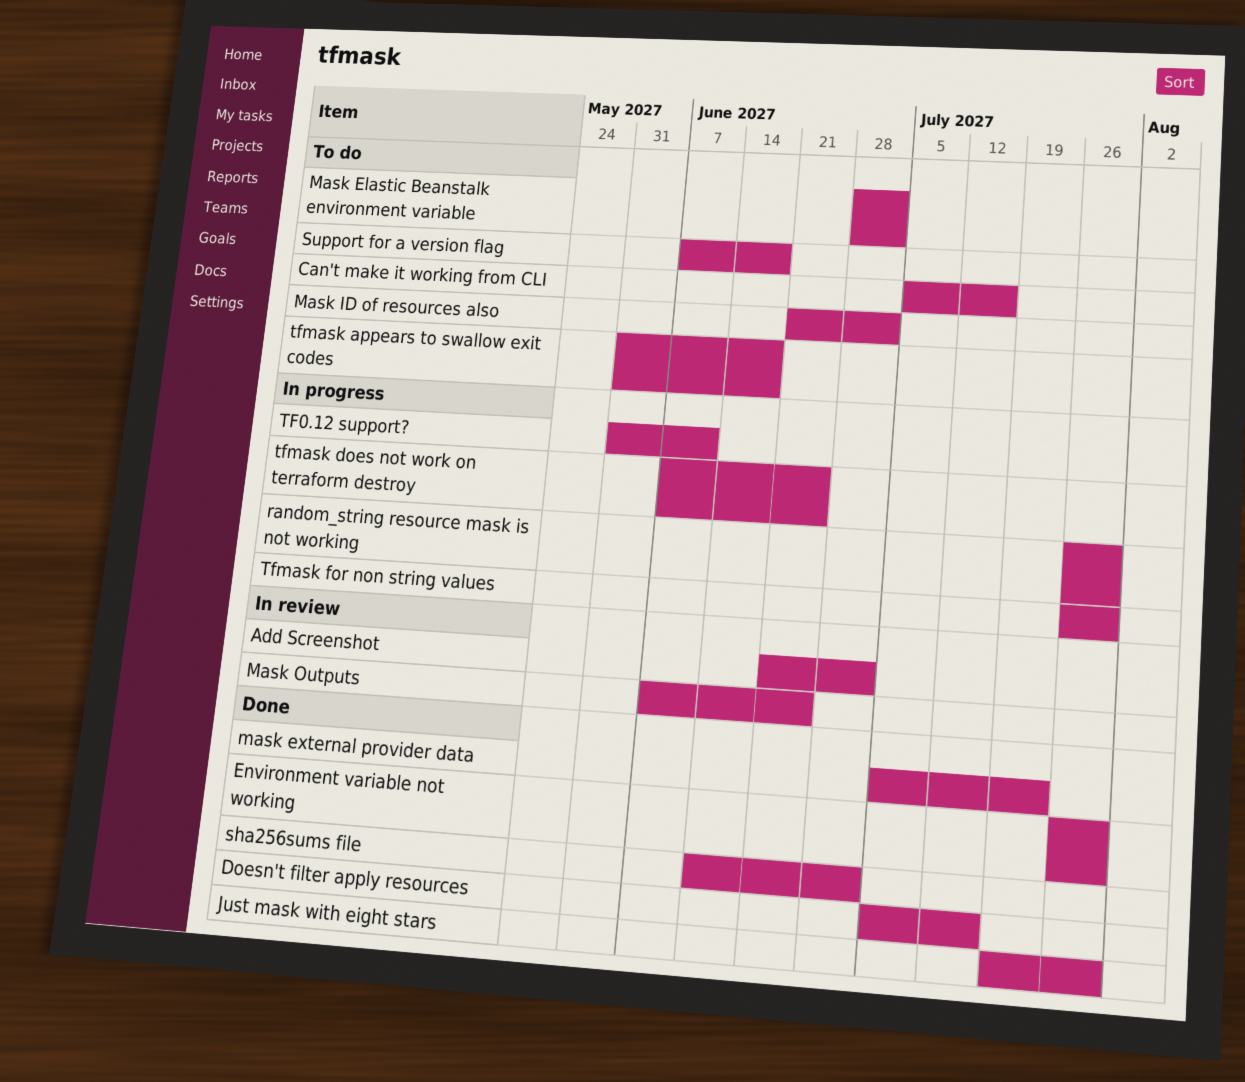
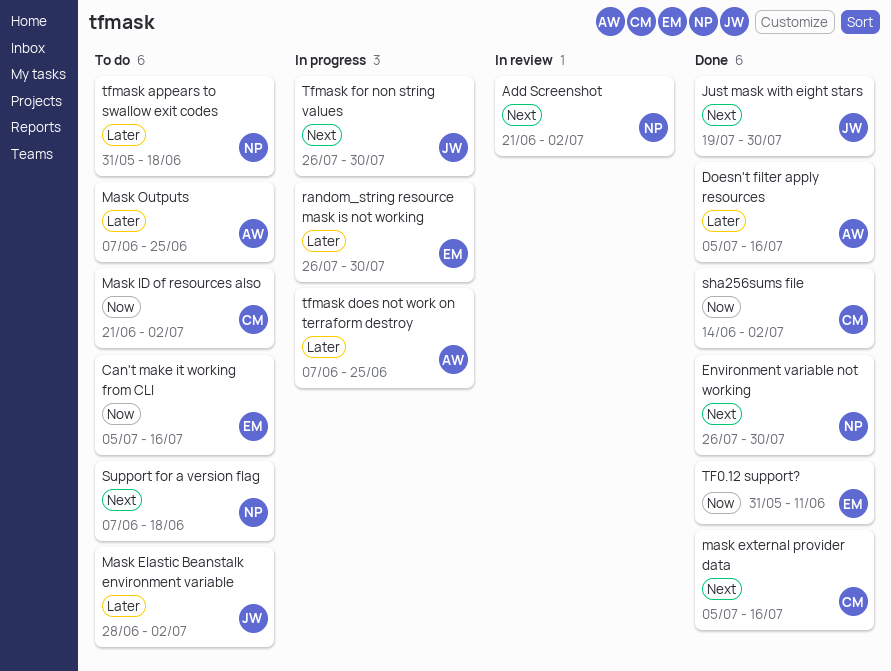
mask external provider data, due: Jul 23 -> Jul 16
Mask Outputs, status: In review -> To do
TF0.12 support?, status: In progress -> Done

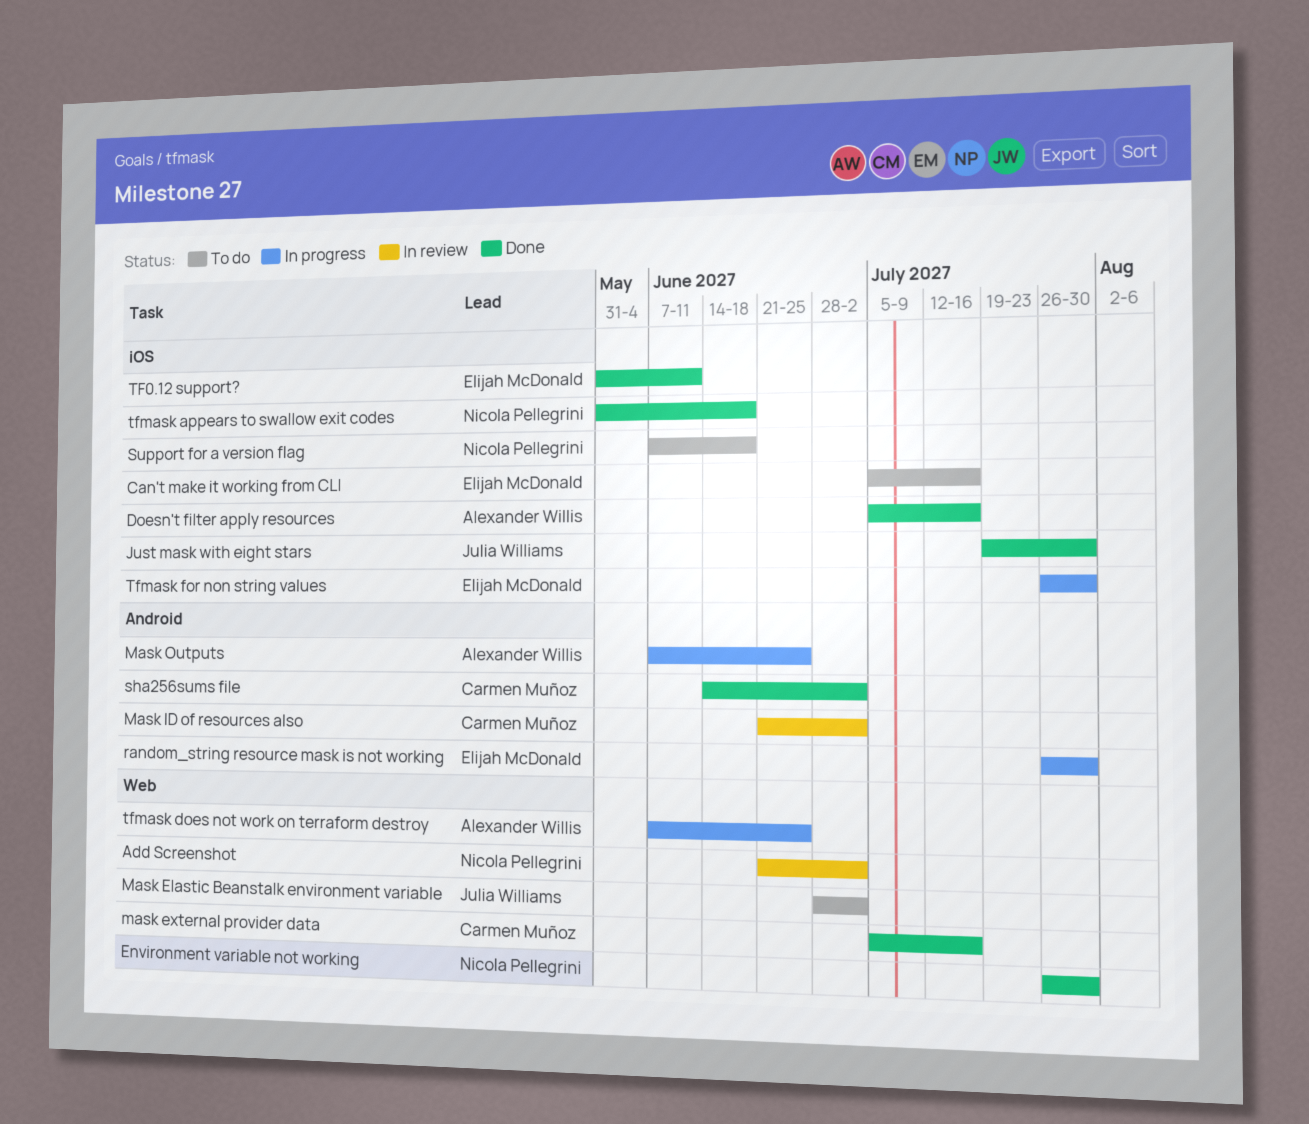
Mask ID of resources also, status: To do -> In review
Mask Outputs, status: To do -> In progress
tfmask appears to swallow exit codes, status: To do -> Done
Tfmask for non string values, owner: Julia Williams -> Elijah McDonald

